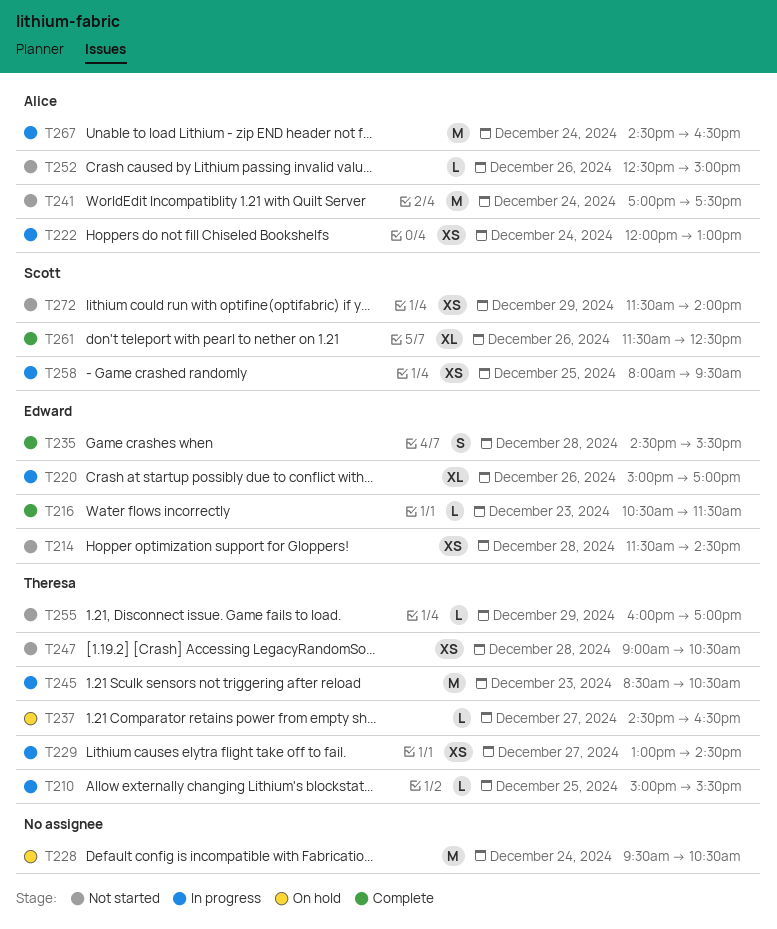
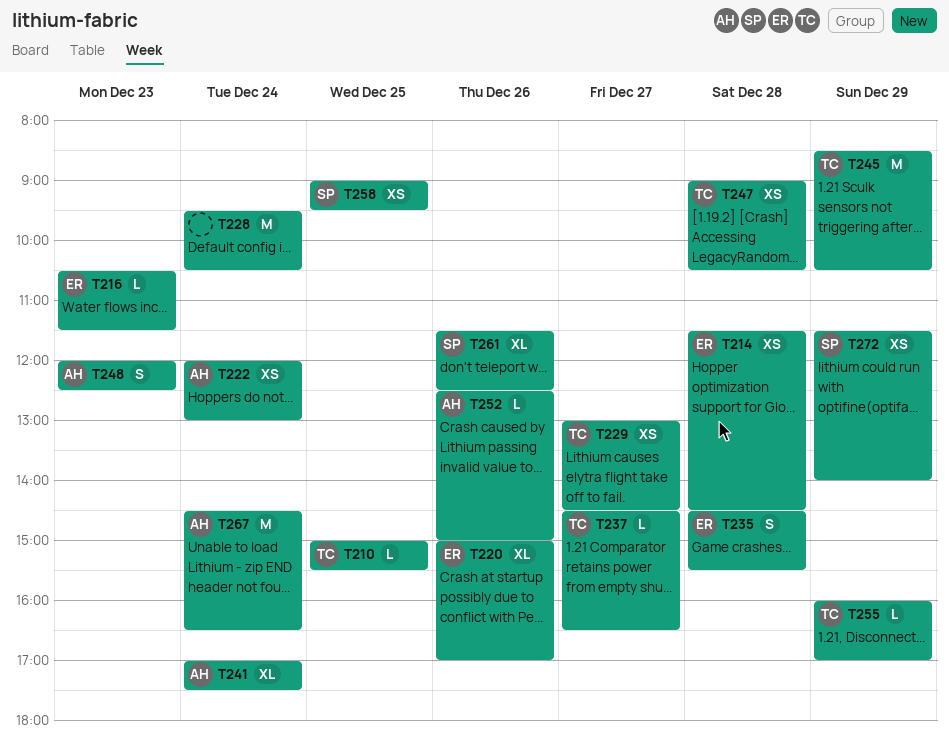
T241, estimate: M -> XL
T245, day: Dec 23 -> Dec 29
T248: none -> present
T258, begins: 08:00 -> 09:00

